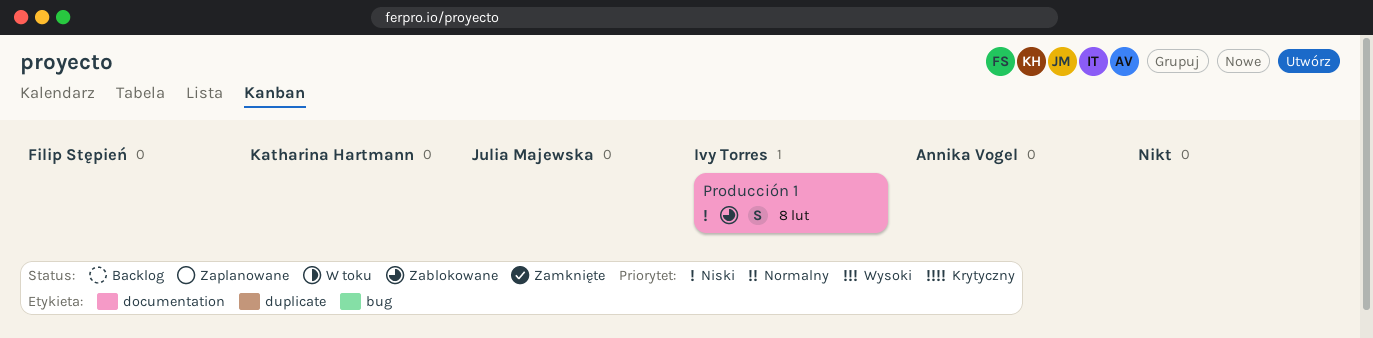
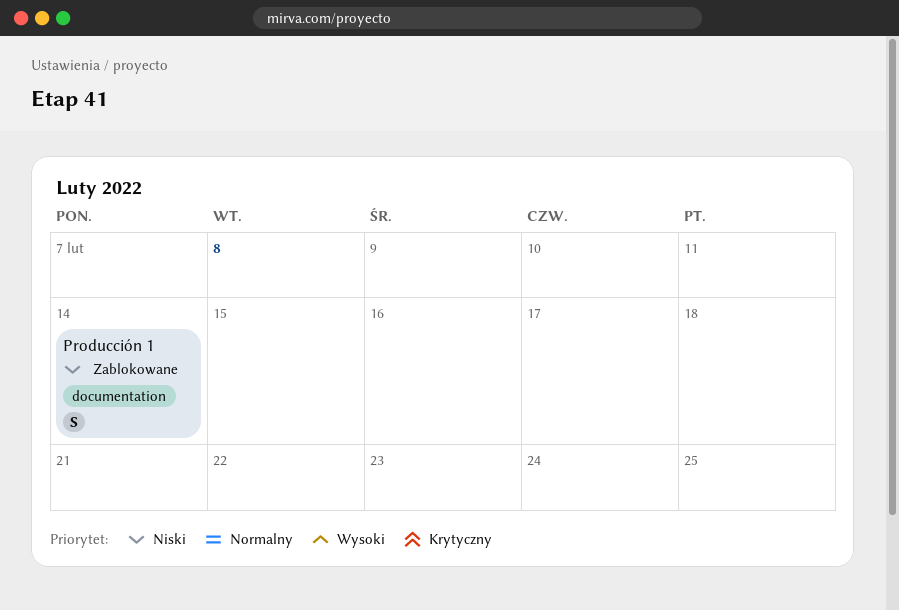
Producción 1, due: Feb 8 -> Feb 14

